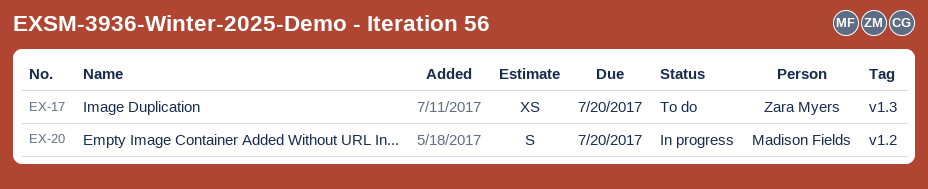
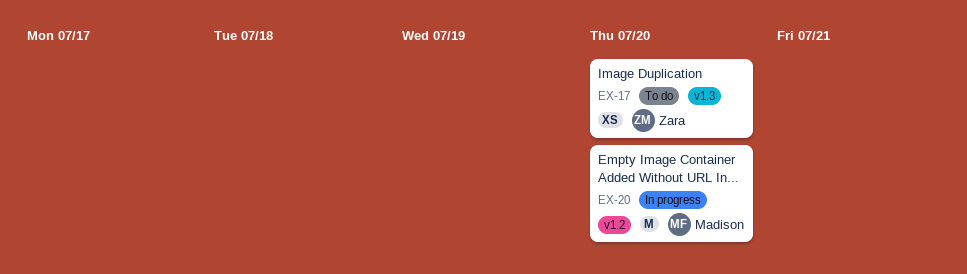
EX-20, estimate: S -> M

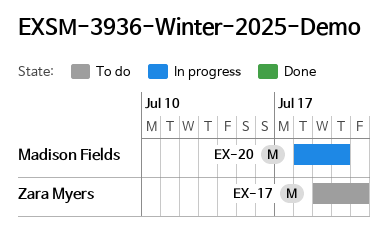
EX-17, estimate: XS -> M
EX-17, due: Jul 20 -> Jul 21

